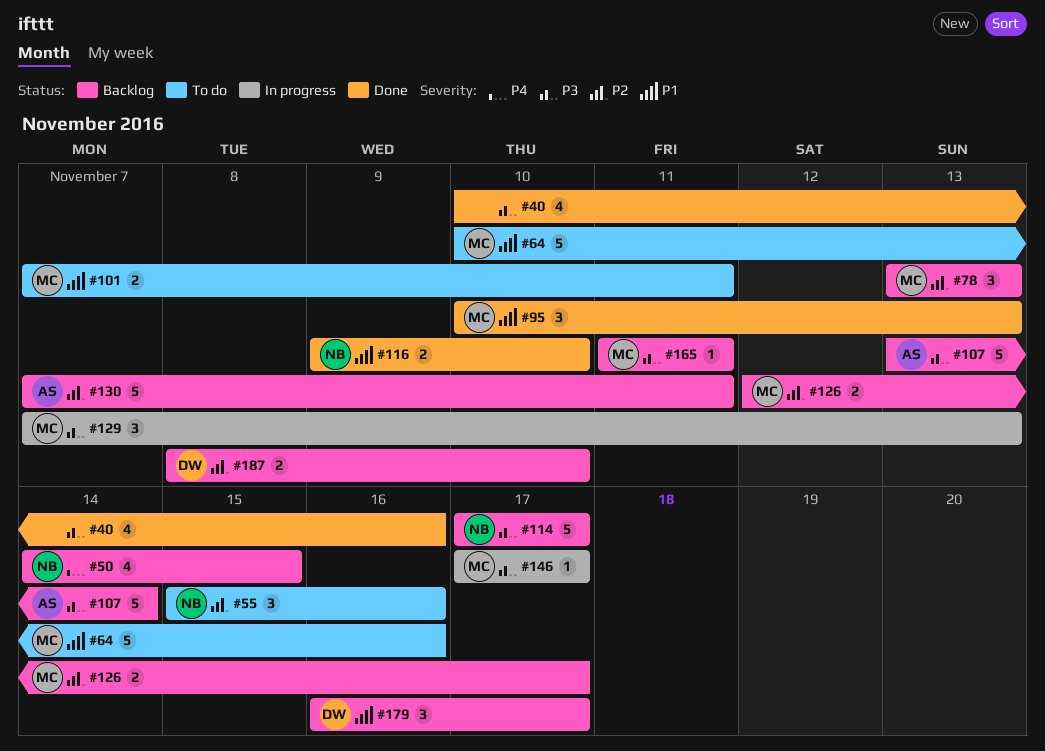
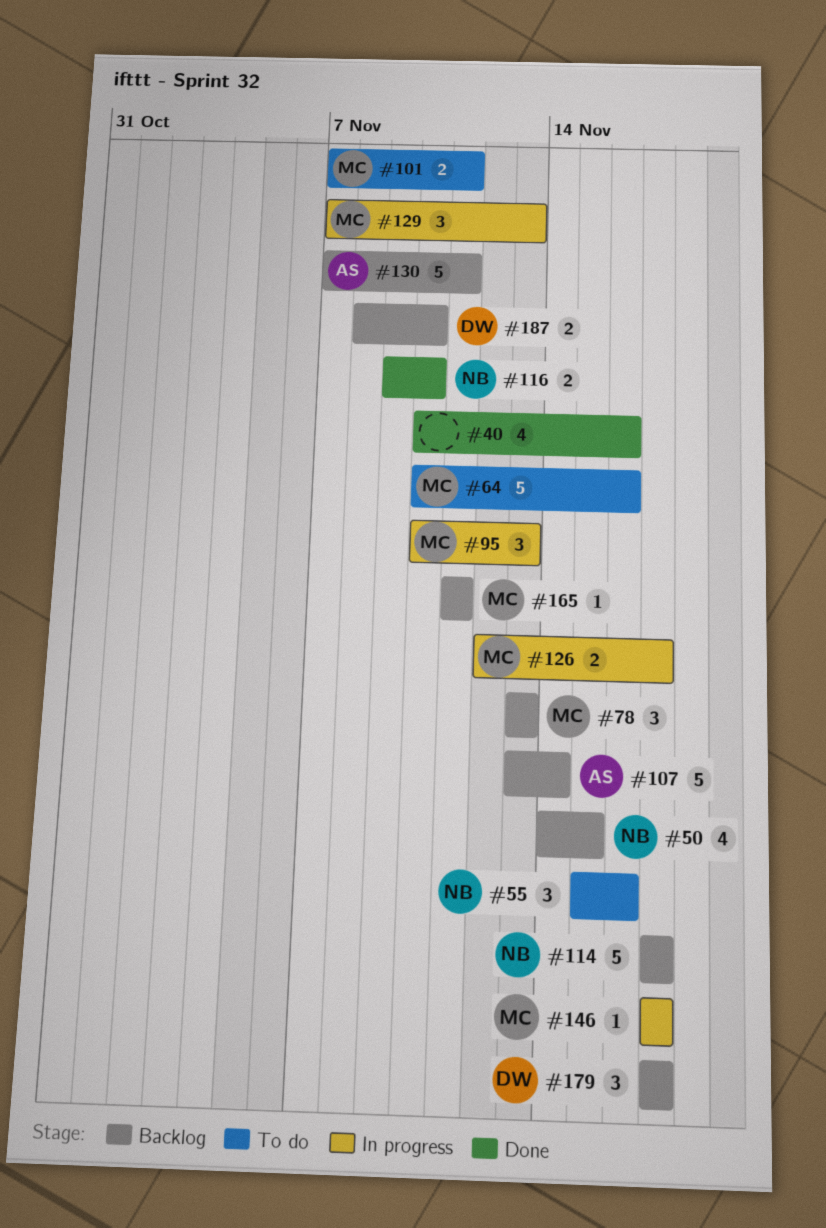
#95, status: Done -> In progress
#126, status: Backlog -> In progress
#179, start: Nov 16 -> Nov 17

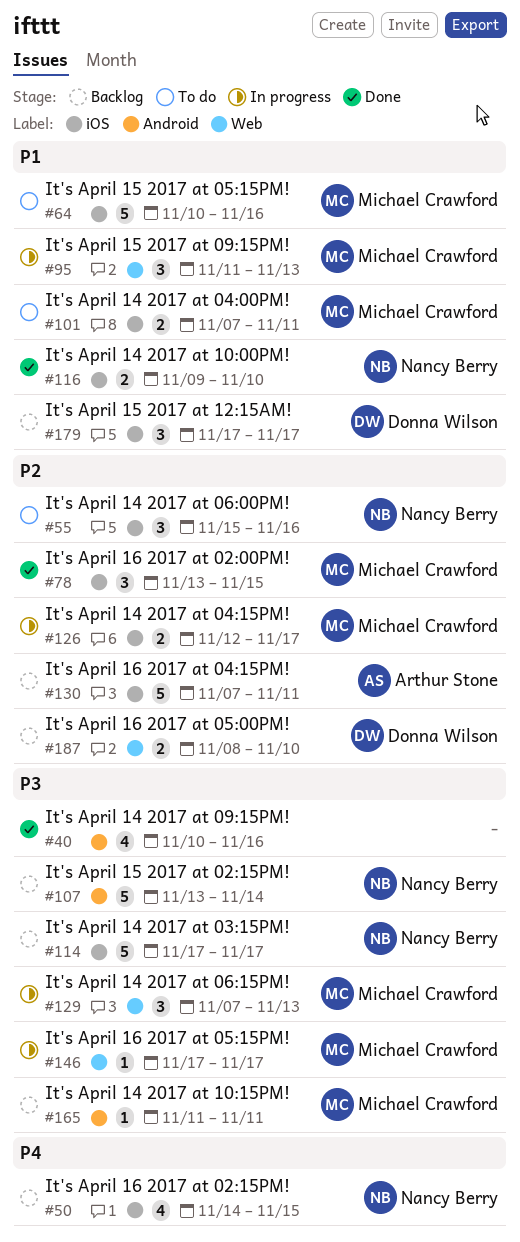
#78, status: Backlog -> Done
#78, due: Nov 13 -> Nov 15
#95, start: Nov 10 -> Nov 11
#107, owner: Arthur Stone -> Nancy Berry

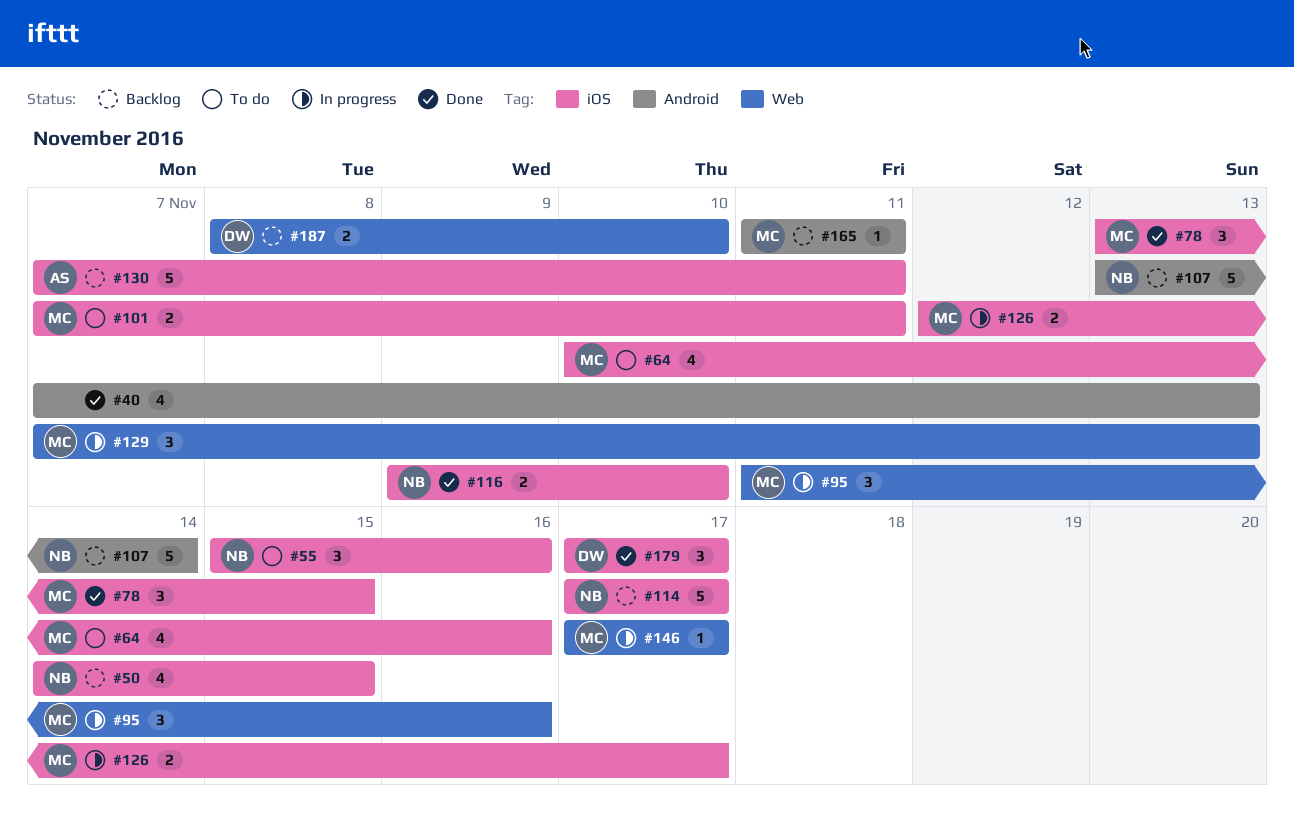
#40, start: Nov 10 -> Nov 7
#40, due: Nov 16 -> Nov 13
#64, estimate: 5 -> 4
#95, due: Nov 13 -> Nov 16
#179, status: Backlog -> Done

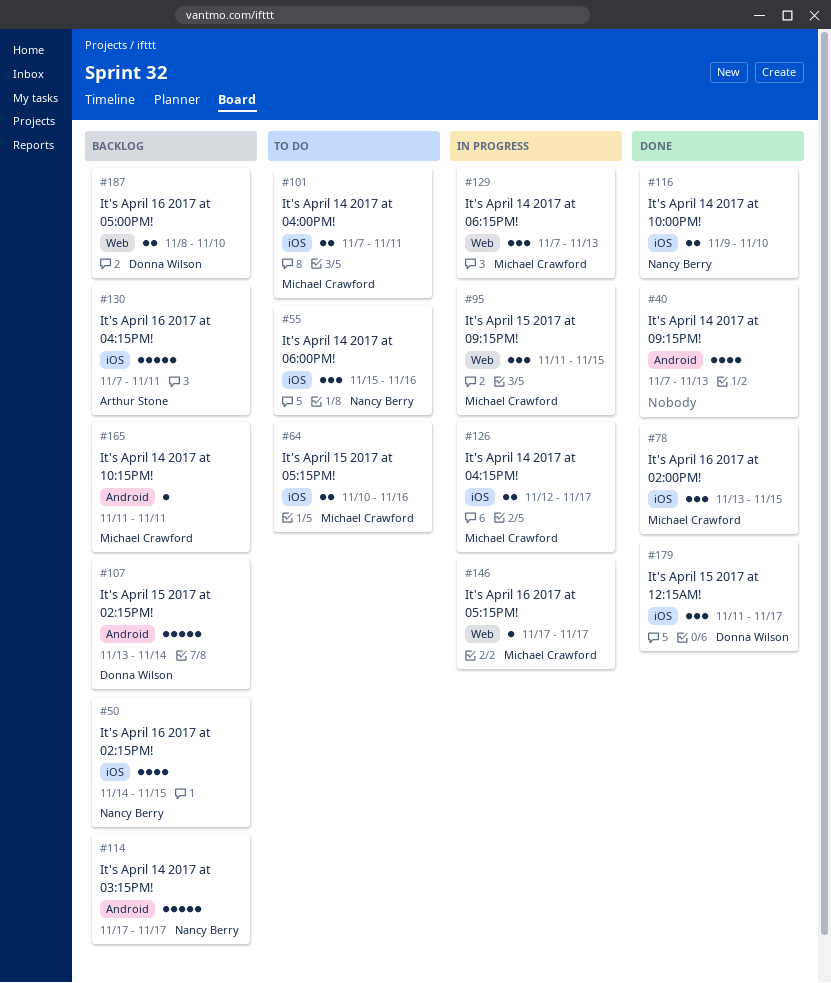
#64, estimate: 4 -> 2
#95, due: Nov 16 -> Nov 15
#107, owner: Nancy Berry -> Donna Wilson
#114, label: iOS -> Android
#179, start: Nov 17 -> Nov 11

